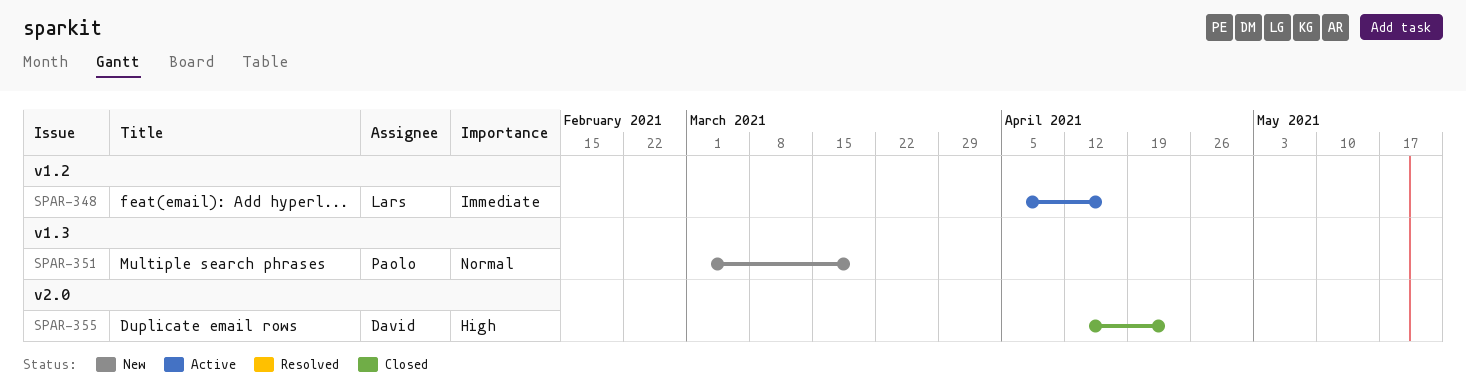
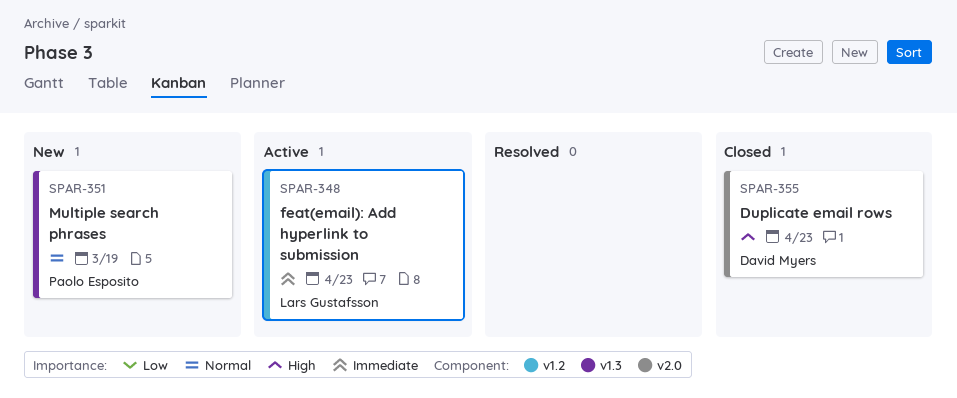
SPAR-348, due: Apr 16 -> Apr 23

